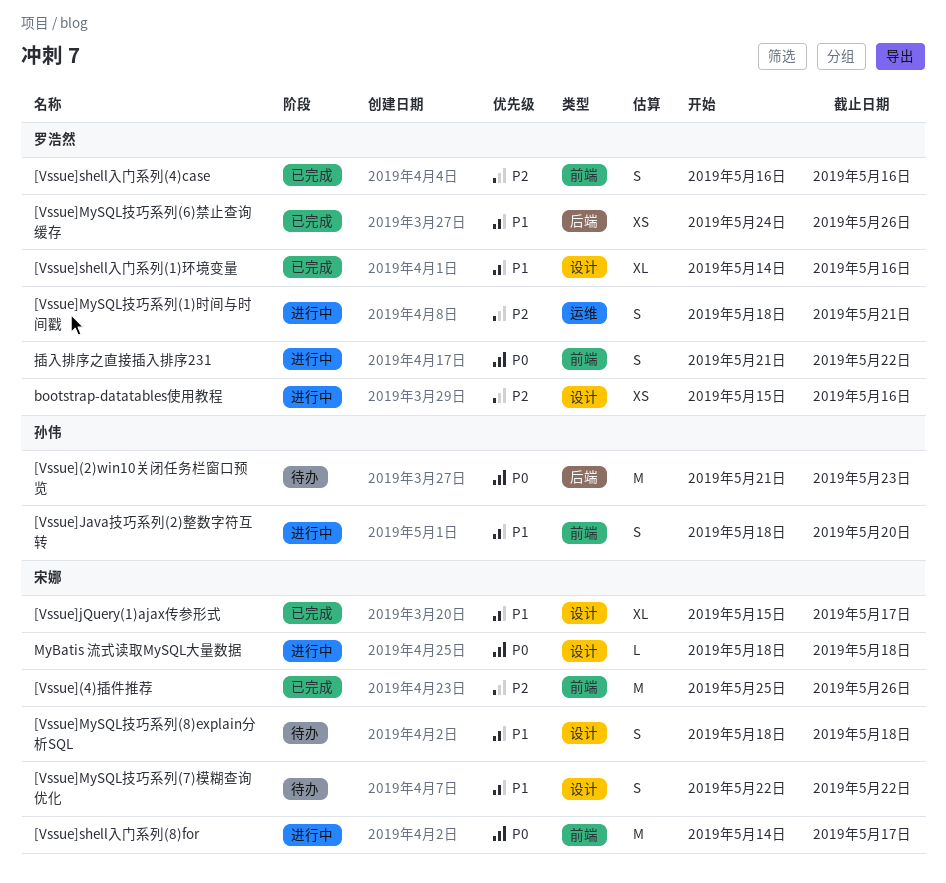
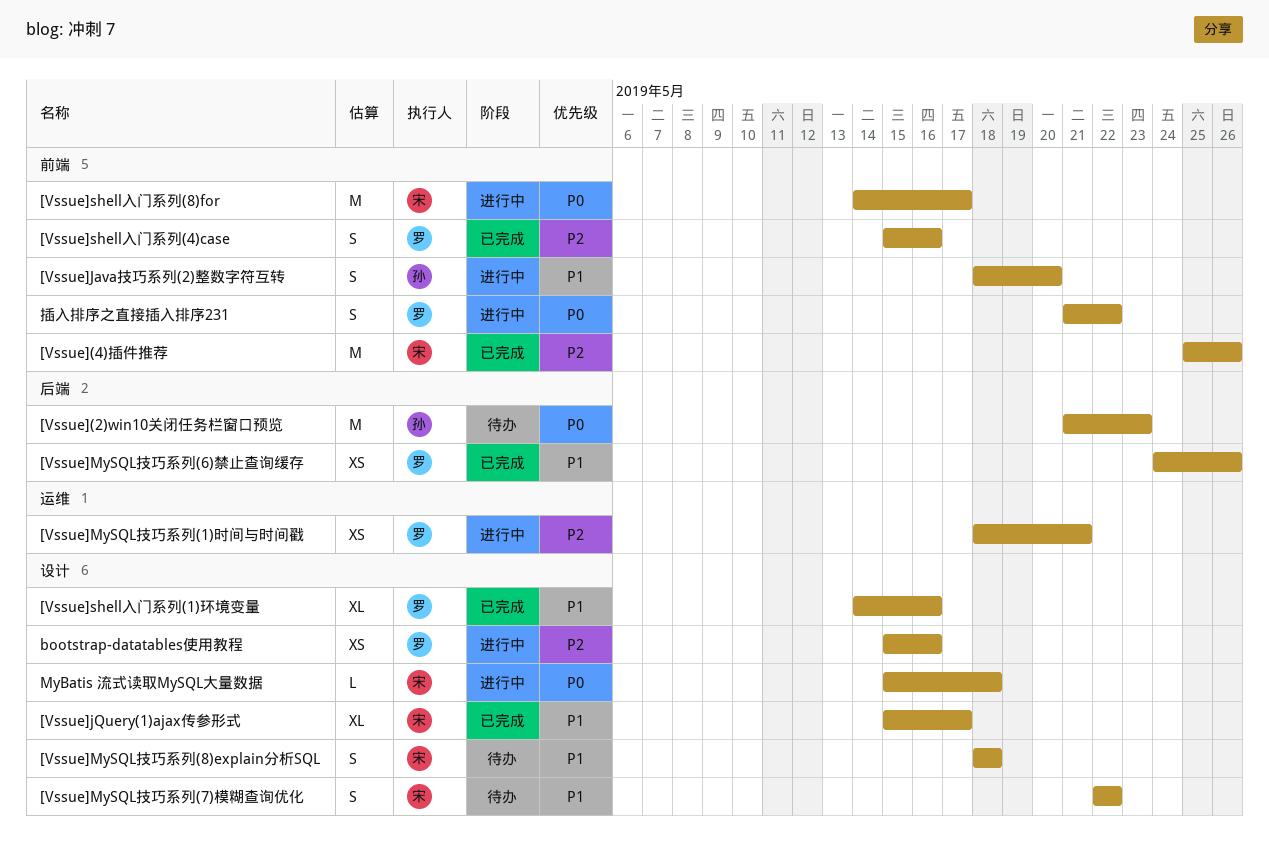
[Vssue]MySQL技巧系列(1)时间与时间戳, estimate: S -> XS
[Vssue]shell入门系列(4)case, start: May 16 -> May 15
MyBatis 流式读取MySQL大量数据, start: May 18 -> May 15

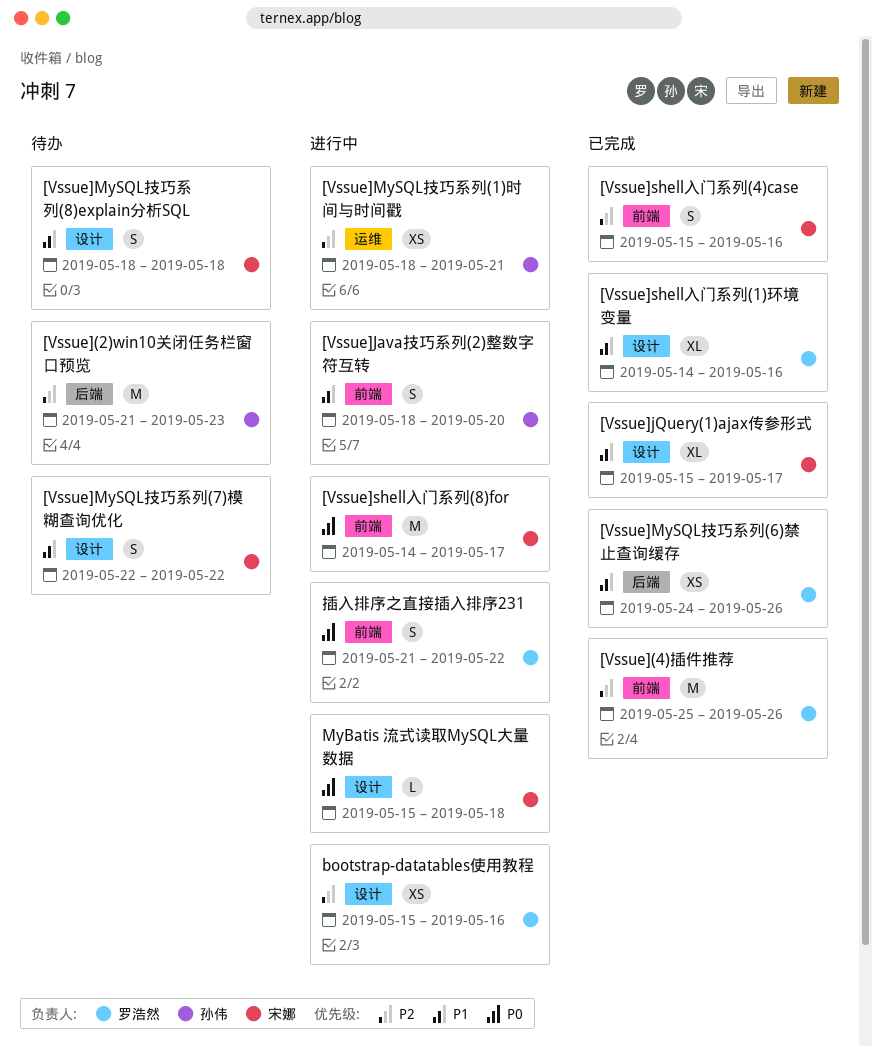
[Vssue](2)win10关闭任务栏窗口预览, priority: P0 -> P2
[Vssue](4)插件推荐, owner: 宋娜 -> 罗浩然
[Vssue]MySQL技巧系列(1)时间与时间戳, owner: 罗浩然 -> 孙伟
[Vssue]shell入门系列(4)case, owner: 罗浩然 -> 宋娜

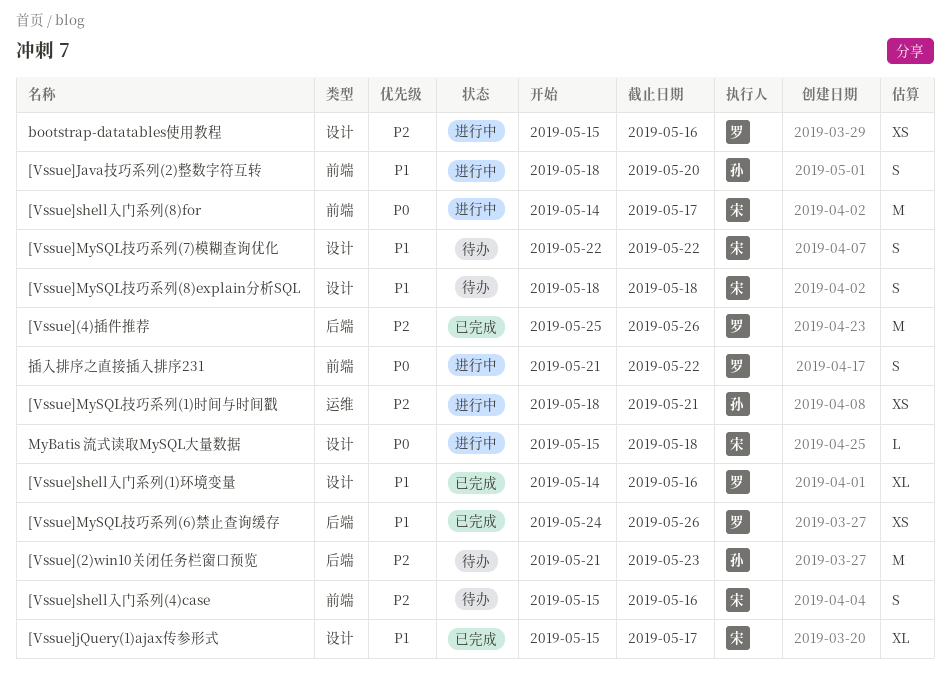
[Vssue](4)插件推荐, label: 前端 -> 后端
[Vssue]shell入门系列(4)case, status: 已完成 -> 待办

